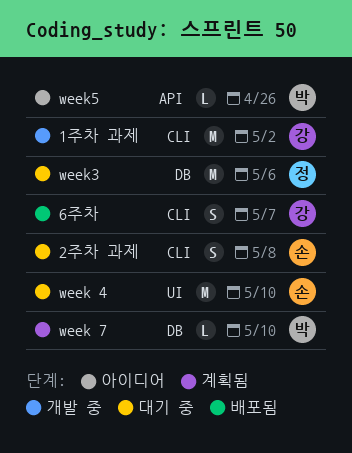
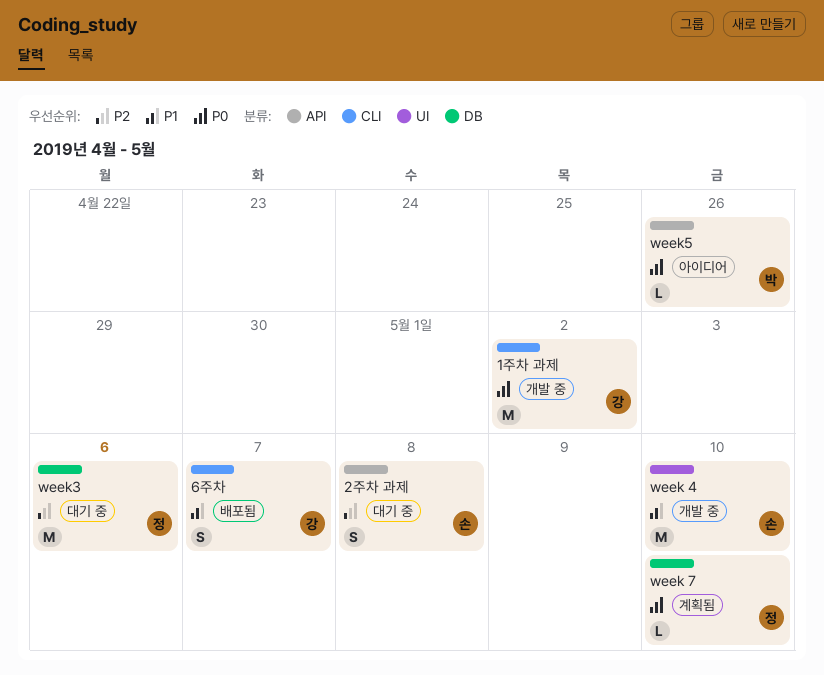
2주차 과제, label: CLI -> API
week 4, status: 대기 중 -> 개발 중
week 7, owner: 박 -> 정

